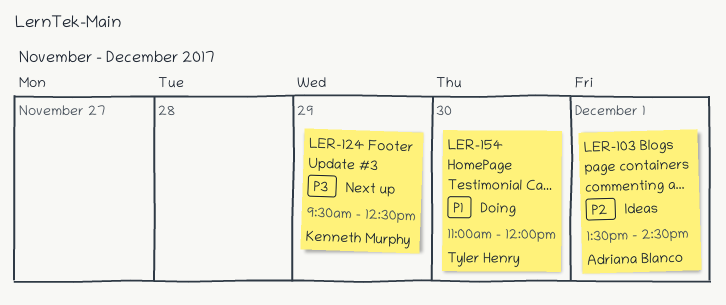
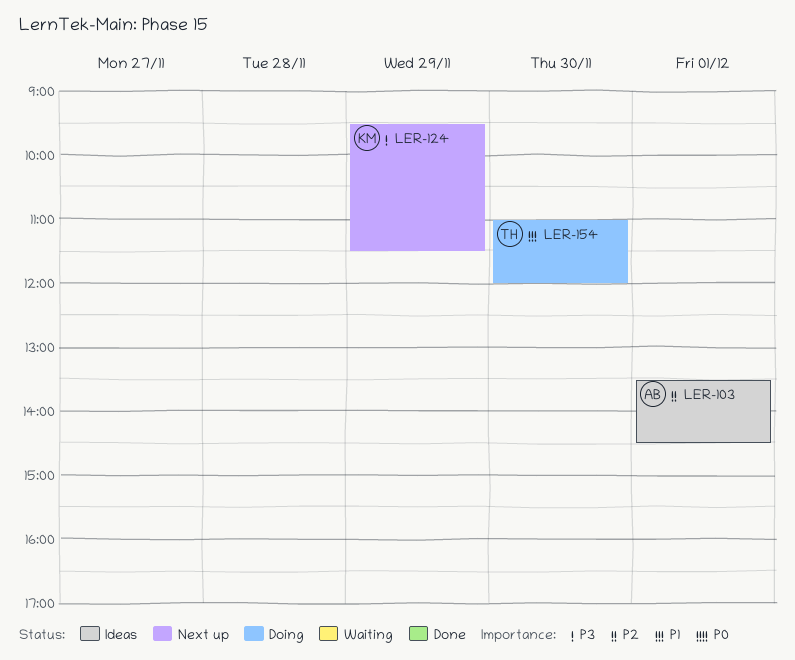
LER-124, ends: 12:30 -> 11:30

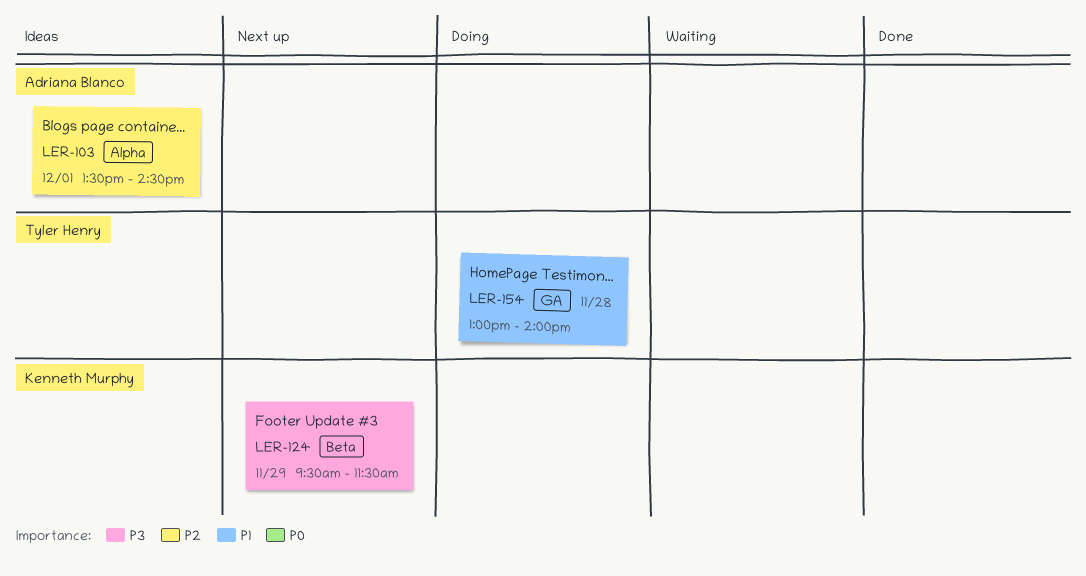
LER-154, day: Nov 30 -> Nov 28
LER-154, begins: 11:00 -> 13:00
LER-154, ends: 12:00 -> 14:00

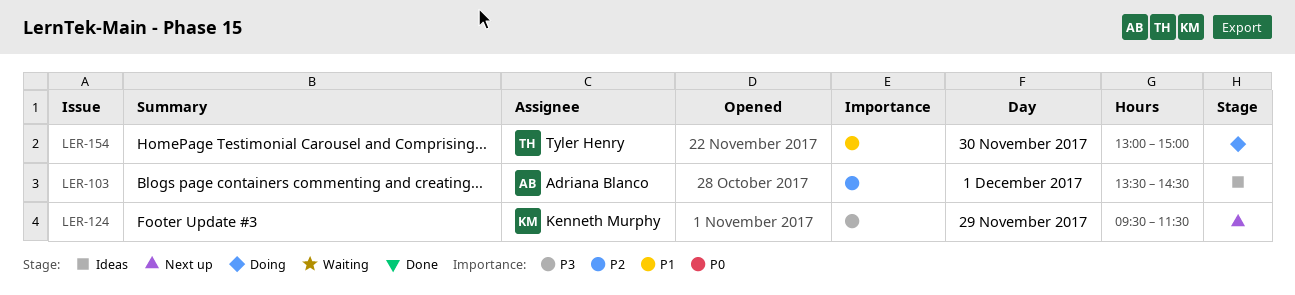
LER-154, day: Nov 28 -> Nov 30
LER-154, ends: 14:00 -> 15:00

